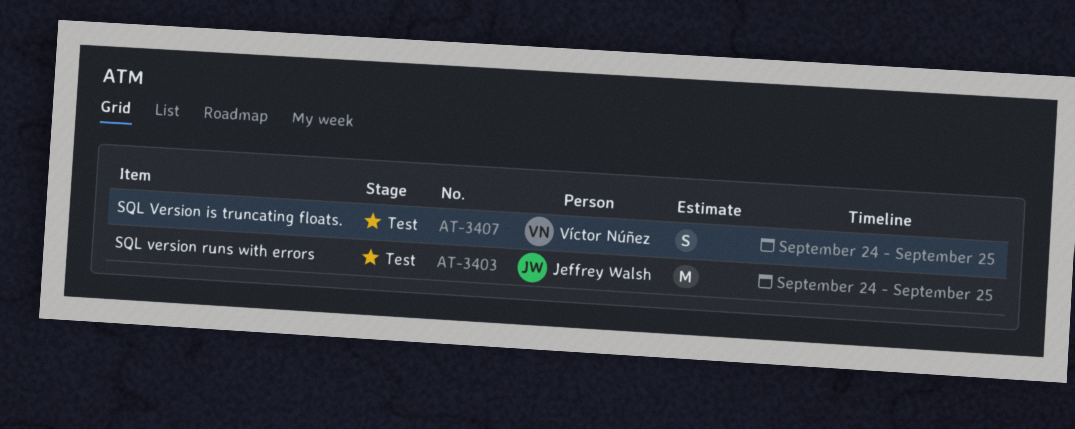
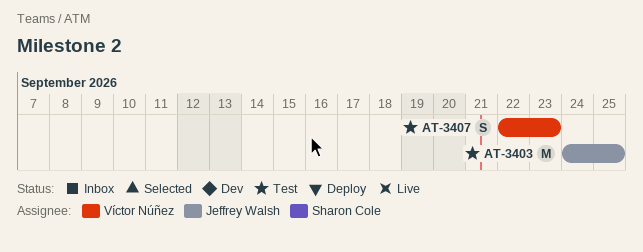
AT-3407, start: Sep 24 -> Sep 22
AT-3407, due: Sep 25 -> Sep 23

